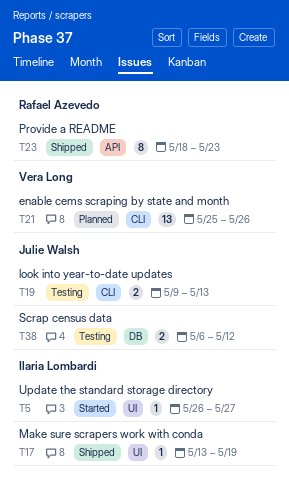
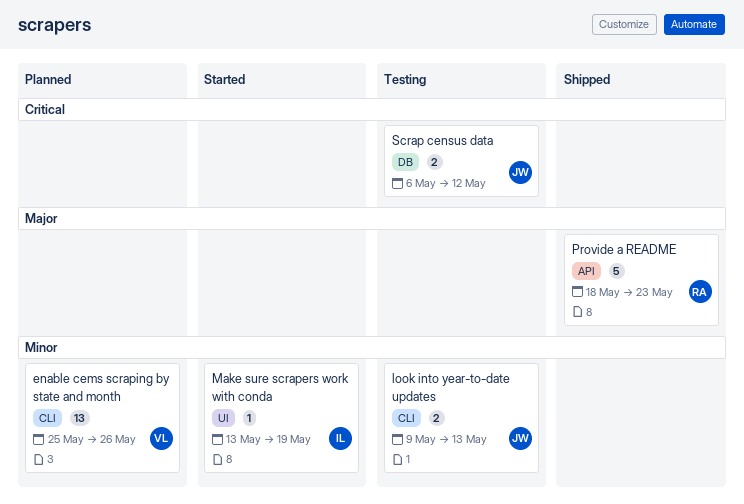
Make sure scrapers work with conda, status: Shipped -> Started
Provide a README, estimate: 8 -> 5
Update the standard storage directory: present -> none

